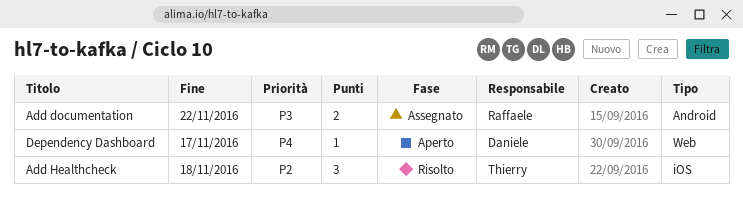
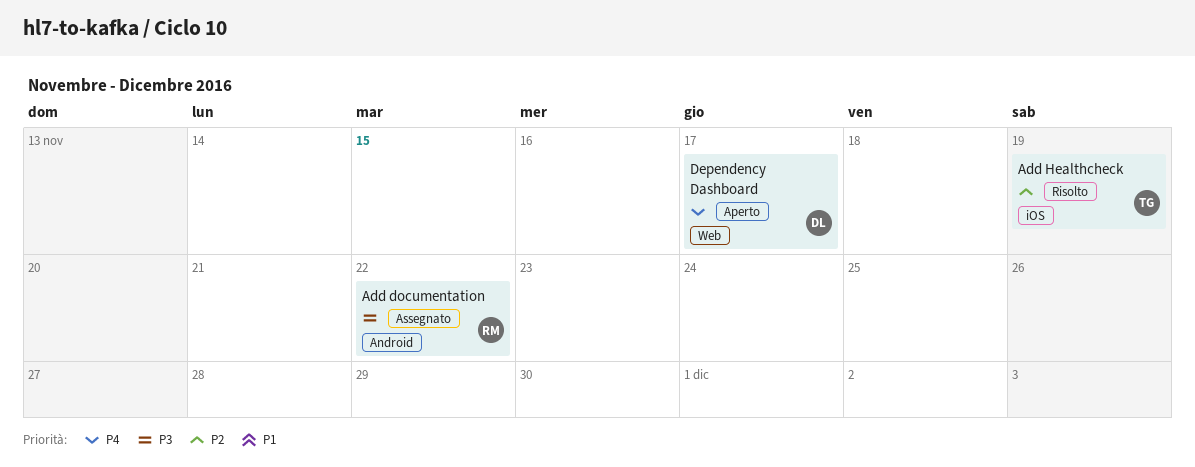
Add Healthcheck, due: Nov 18 -> Nov 19

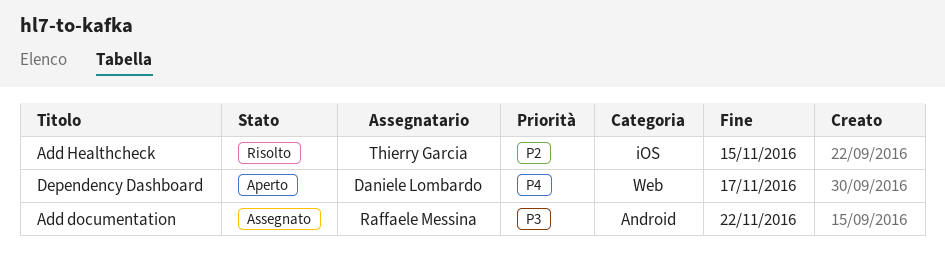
Add Healthcheck, due: Nov 19 -> Nov 15

